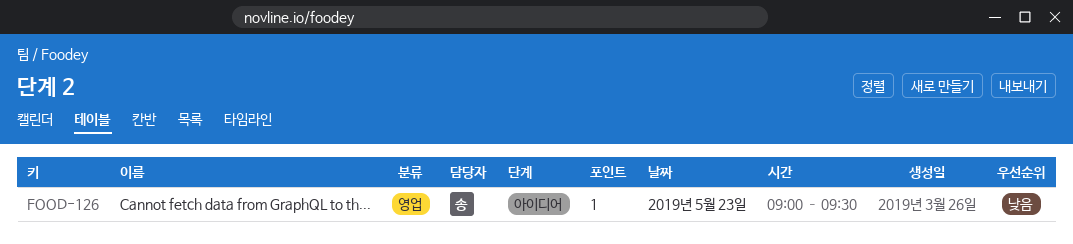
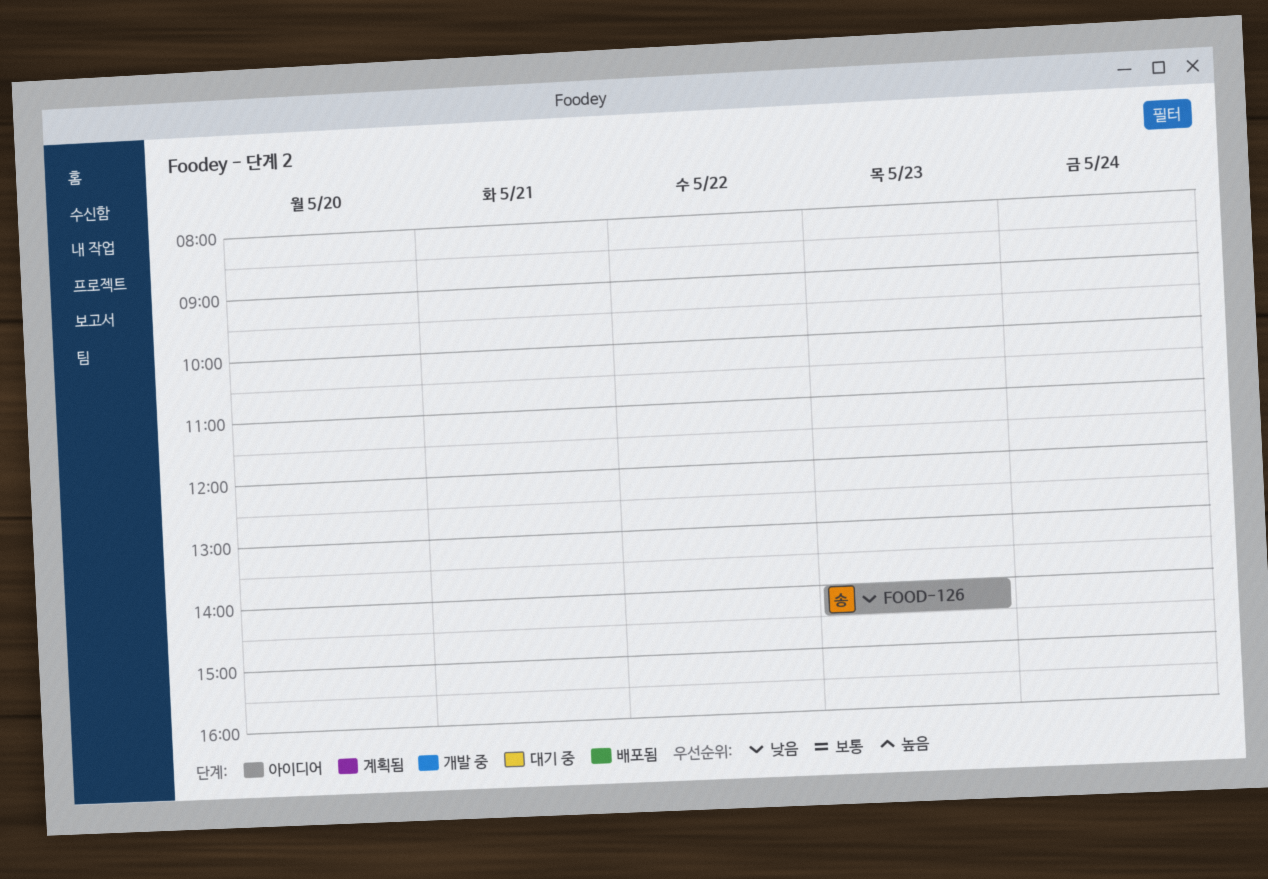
FOOD-126, begins: 09:00 -> 14:00
FOOD-126, ends: 09:30 -> 14:30

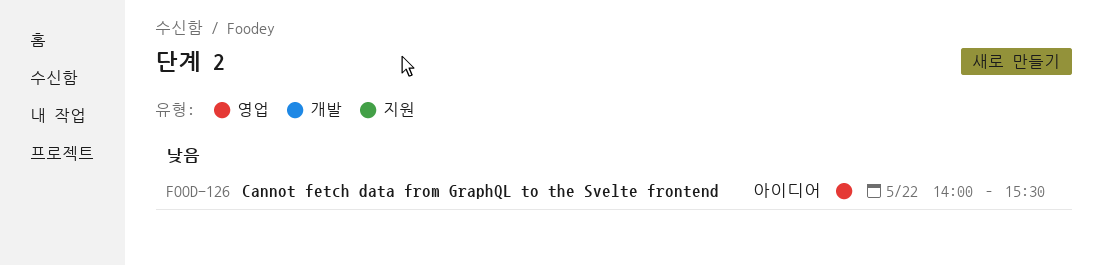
FOOD-126, day: May 23 -> May 22
FOOD-126, ends: 14:30 -> 15:30

